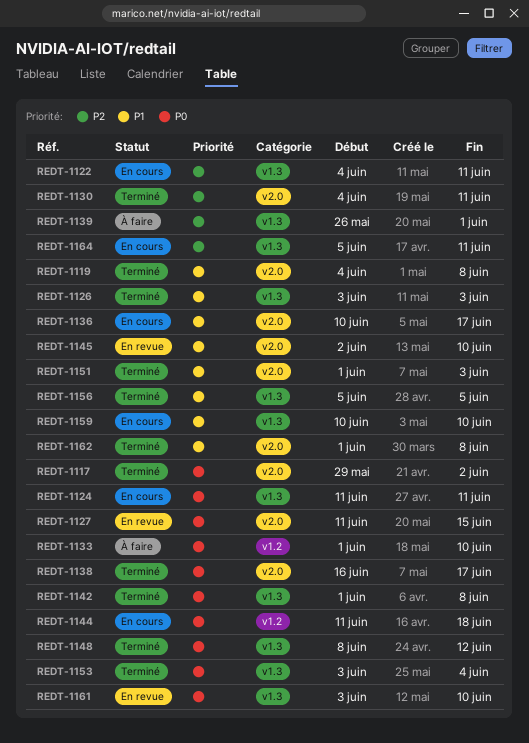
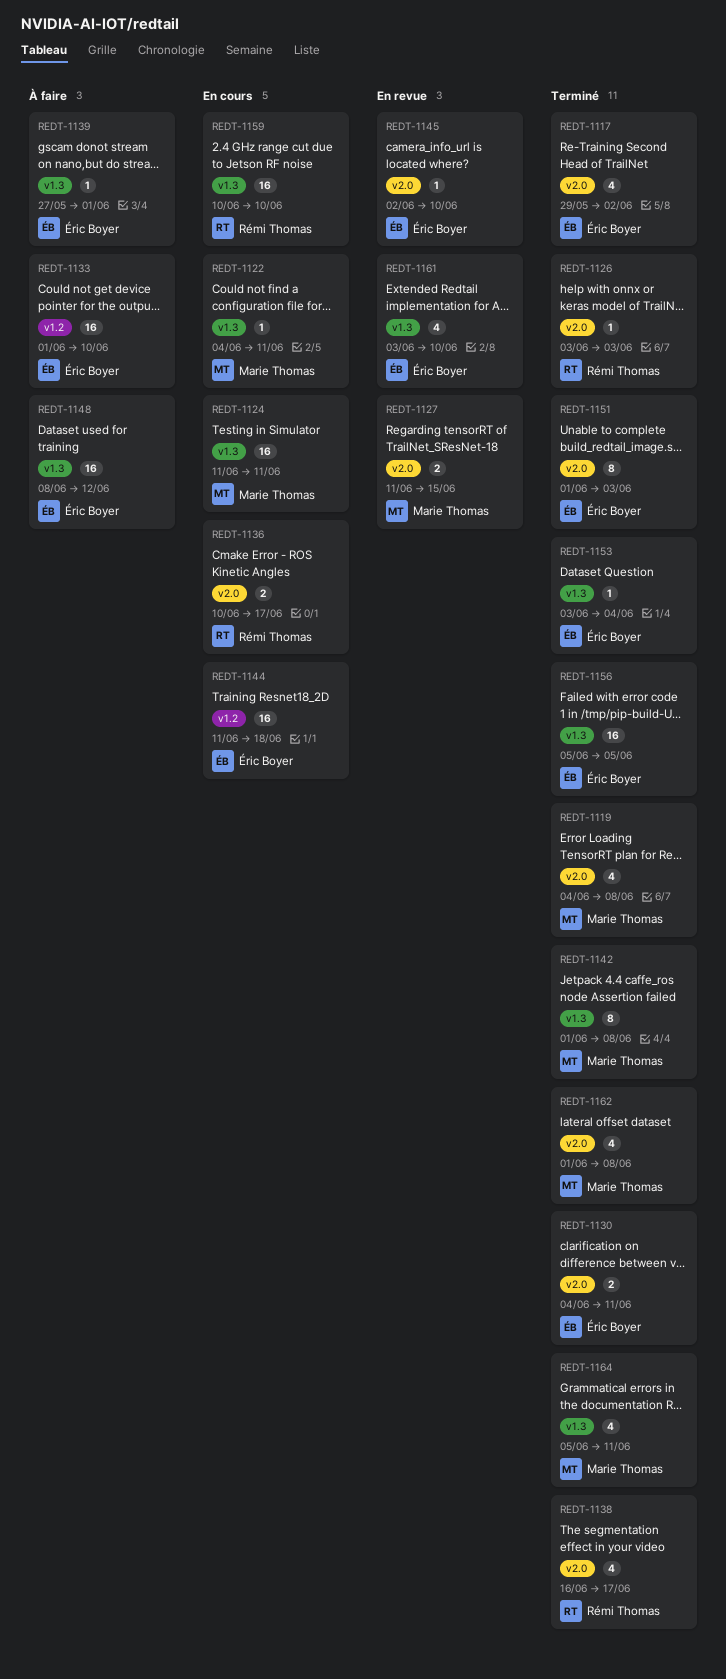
REDT-1126, label: v1.3 -> v2.0
REDT-1139, start: May 26 -> May 27
REDT-1148, status: Terminé -> À faire
REDT-1164, status: En cours -> Terminé

